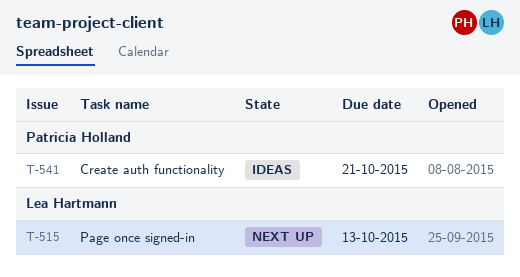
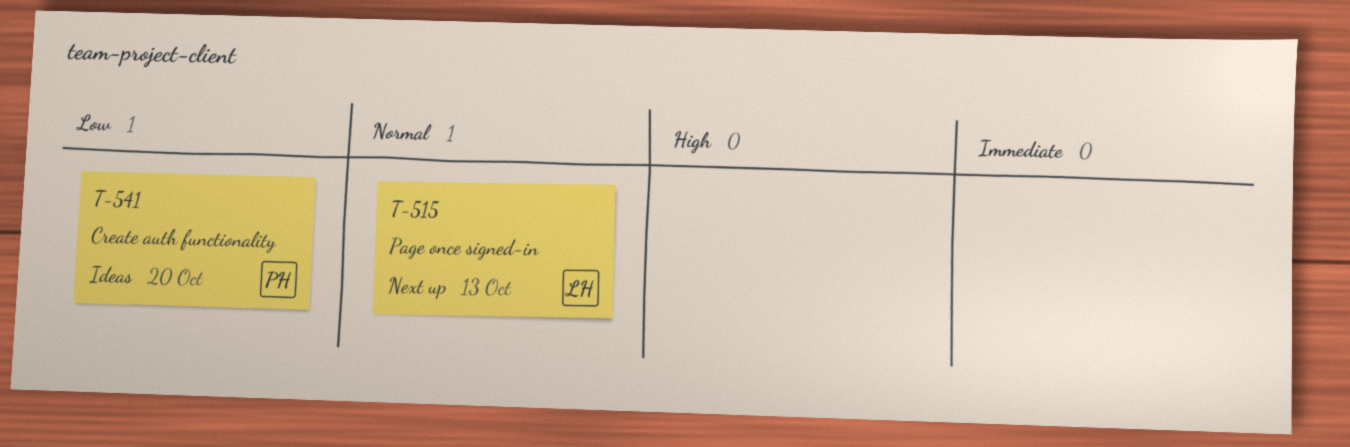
T-541, due: Oct 21 -> Oct 20

